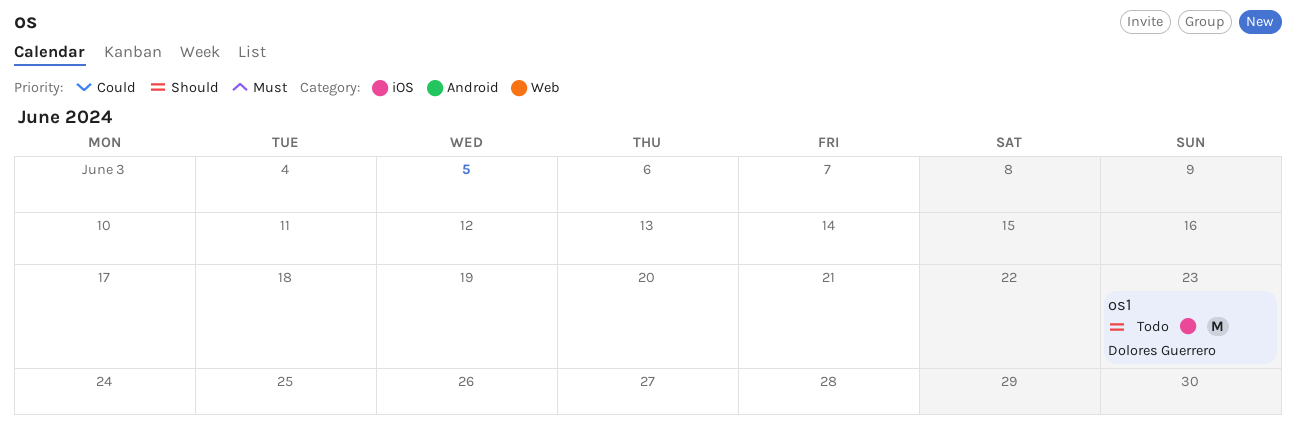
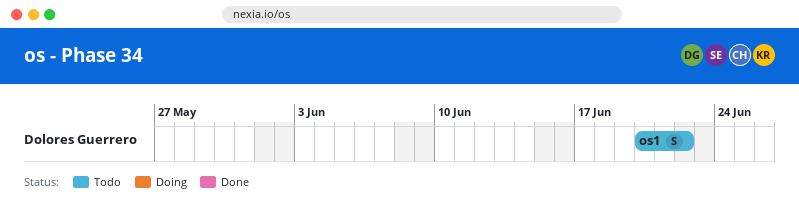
os1, estimate: M -> S
os1, due: Jun 23 -> Jun 22

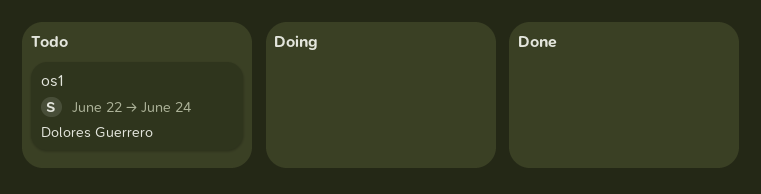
os1, start: Jun 20 -> Jun 22
os1, due: Jun 22 -> Jun 24

